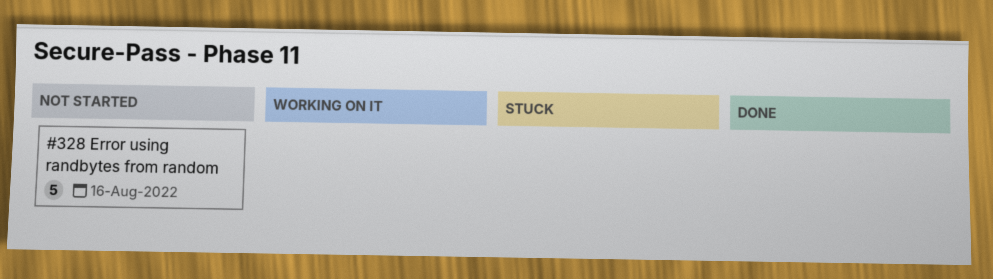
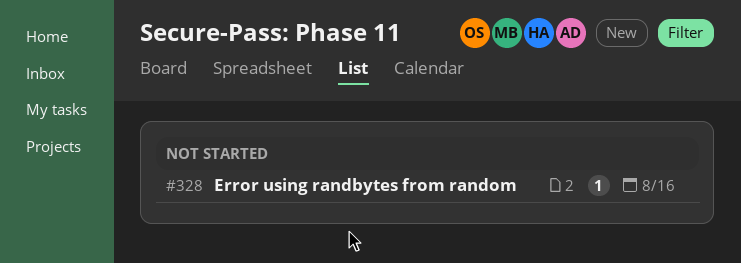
#328, estimate: 5 -> 1

